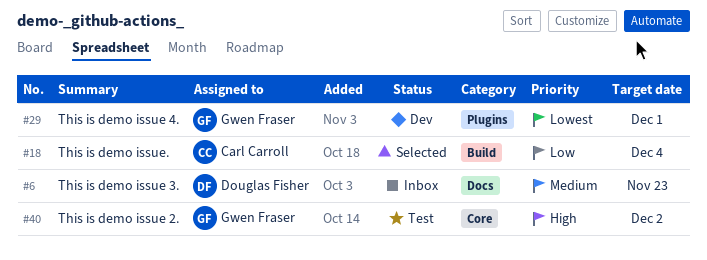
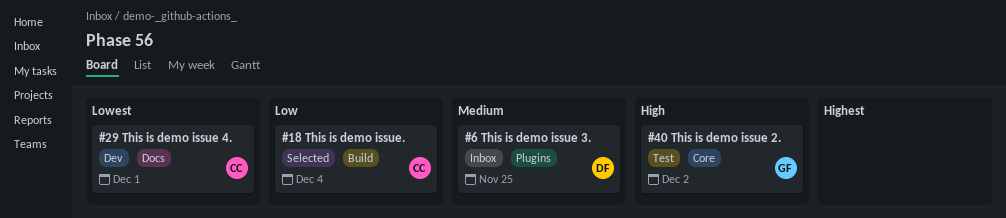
#6, label: Docs -> Plugins
#6, due: Nov 23 -> Nov 25
#29, owner: Gwen Fraser -> Carl Carroll
#29, label: Plugins -> Docs

